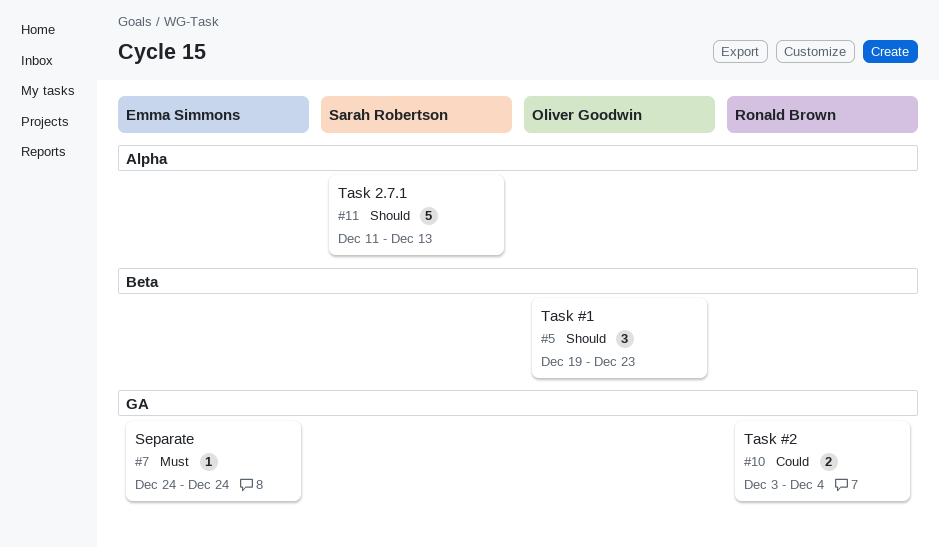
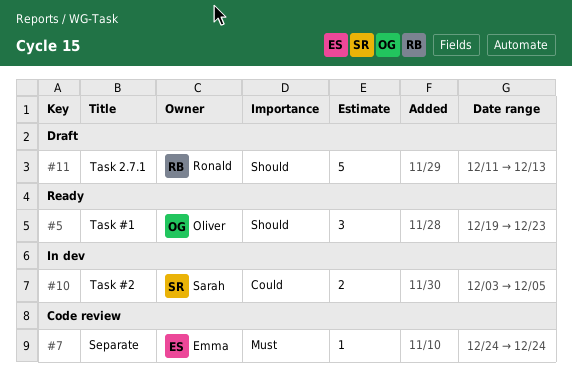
#10, owner: Ronald Brown -> Sarah Robertson
#10, due: Dec 4 -> Dec 5
#11, owner: Sarah Robertson -> Ronald Brown

